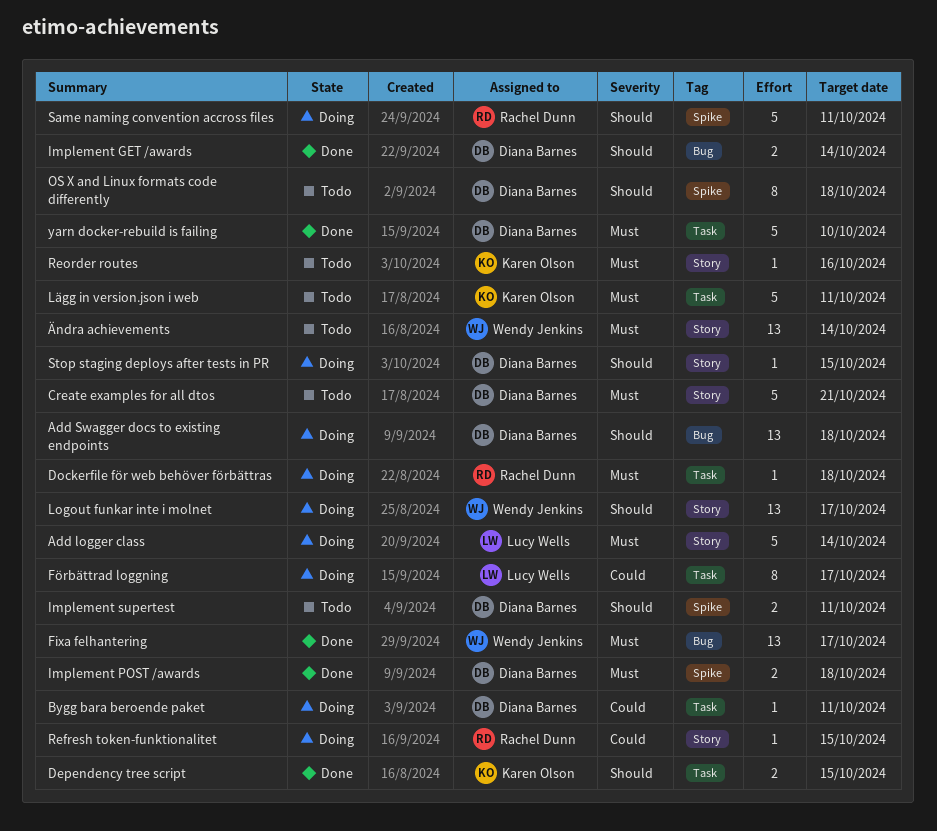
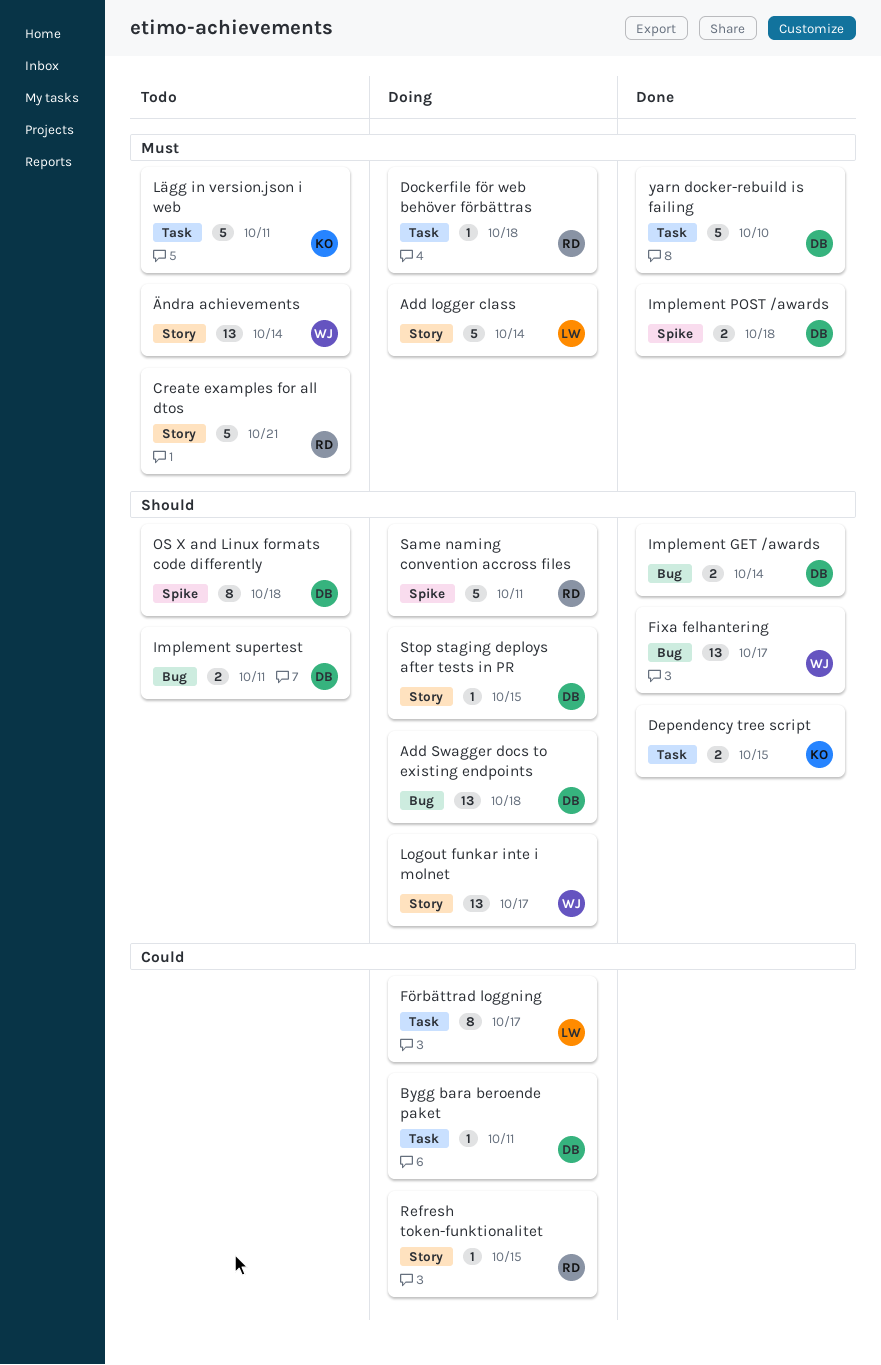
Create examples for all dtos, owner: Diana Barnes -> Rachel Dunn
Fixa felhantering, priority: Must -> Should
Implement supertest, label: Spike -> Bug
Reorder routes: present -> none

